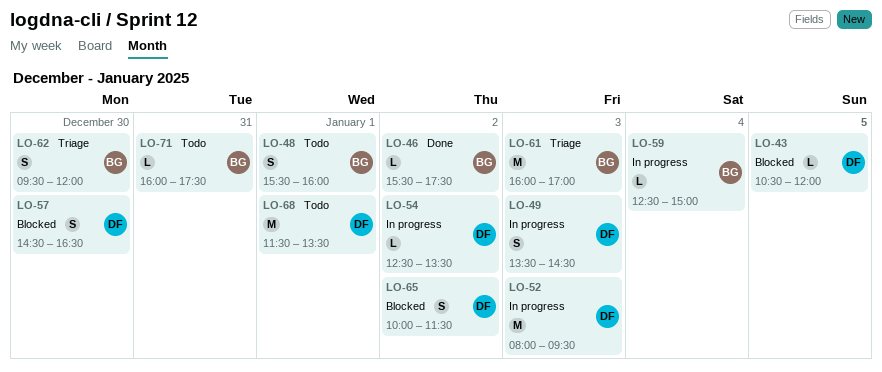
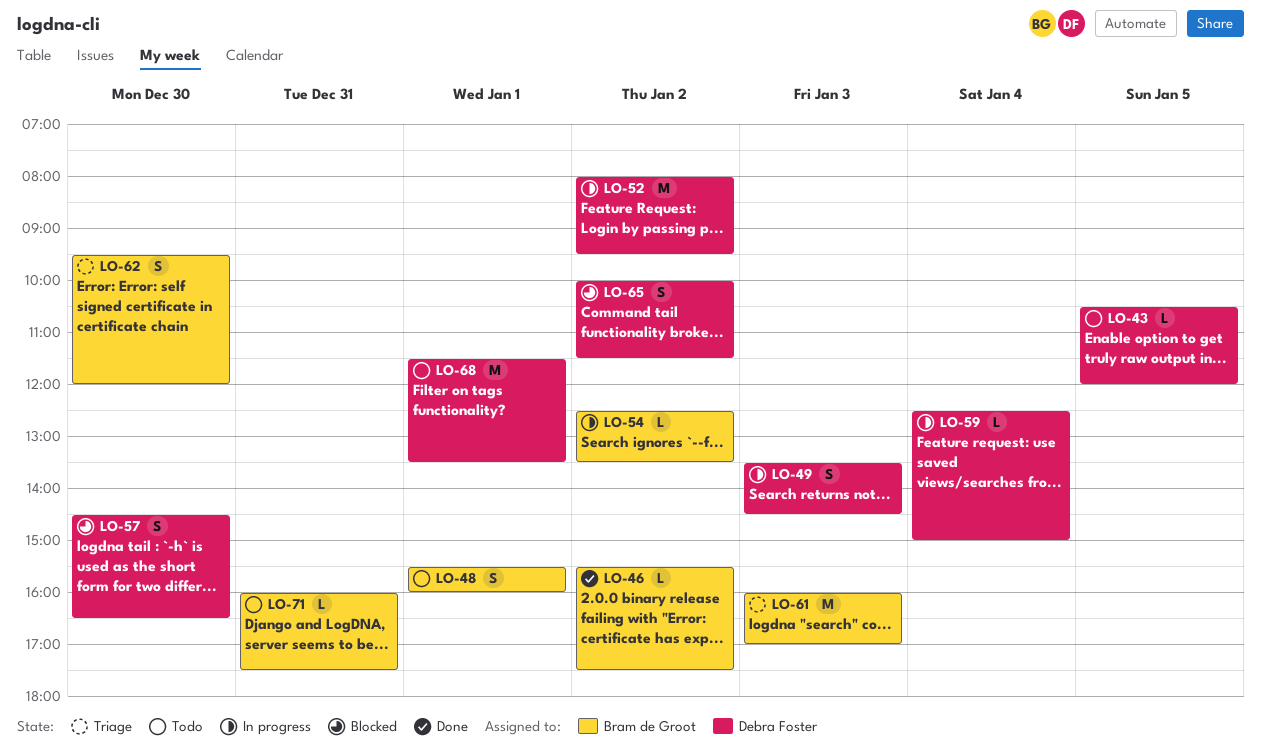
LO-43, status: Blocked -> Todo
LO-52, day: Jan 3 -> Jan 2
LO-54, owner: Debra Foster -> Bram de Groot
LO-59, owner: Bram de Groot -> Debra Foster

